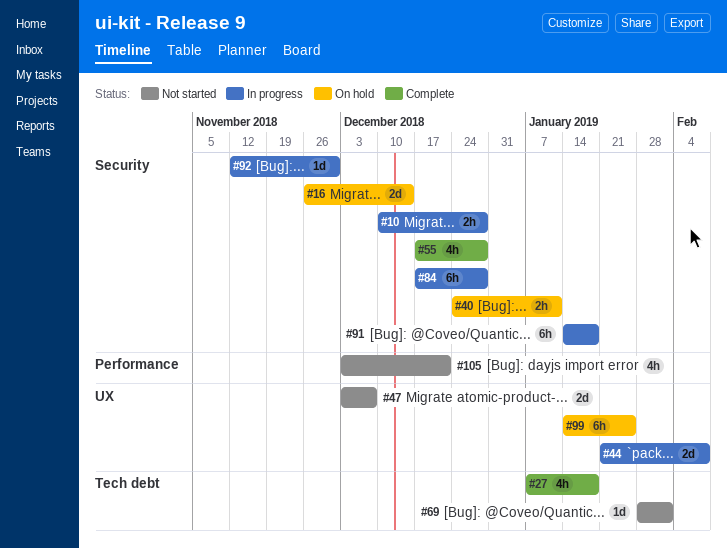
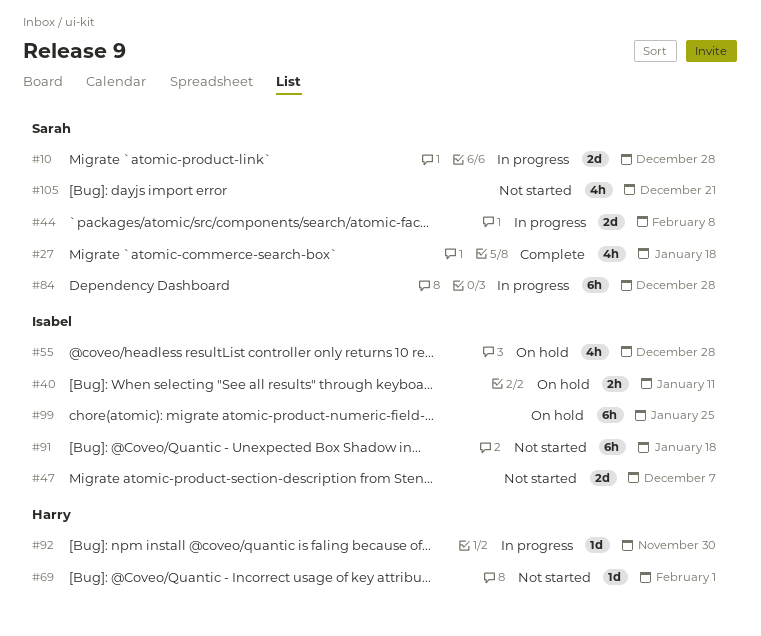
#10, estimate: 2h -> 2d
#16: present -> none
#55, status: Complete -> On hold
#91, status: In progress -> Not started

